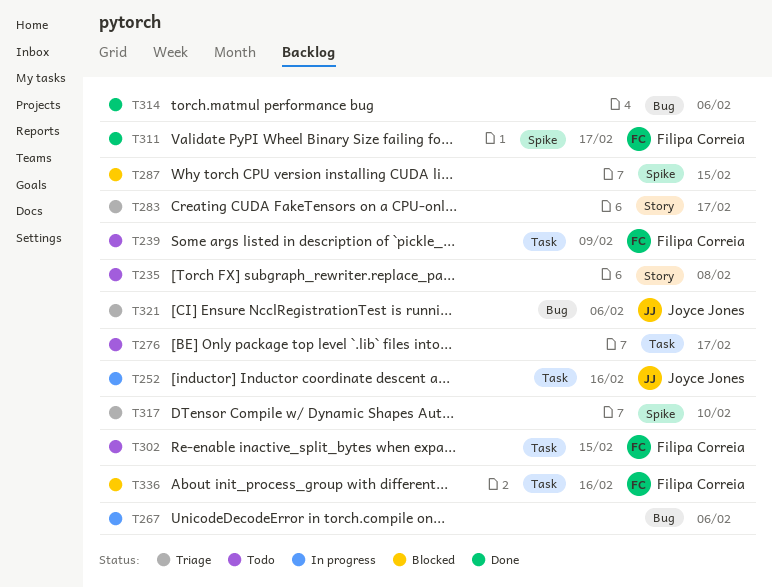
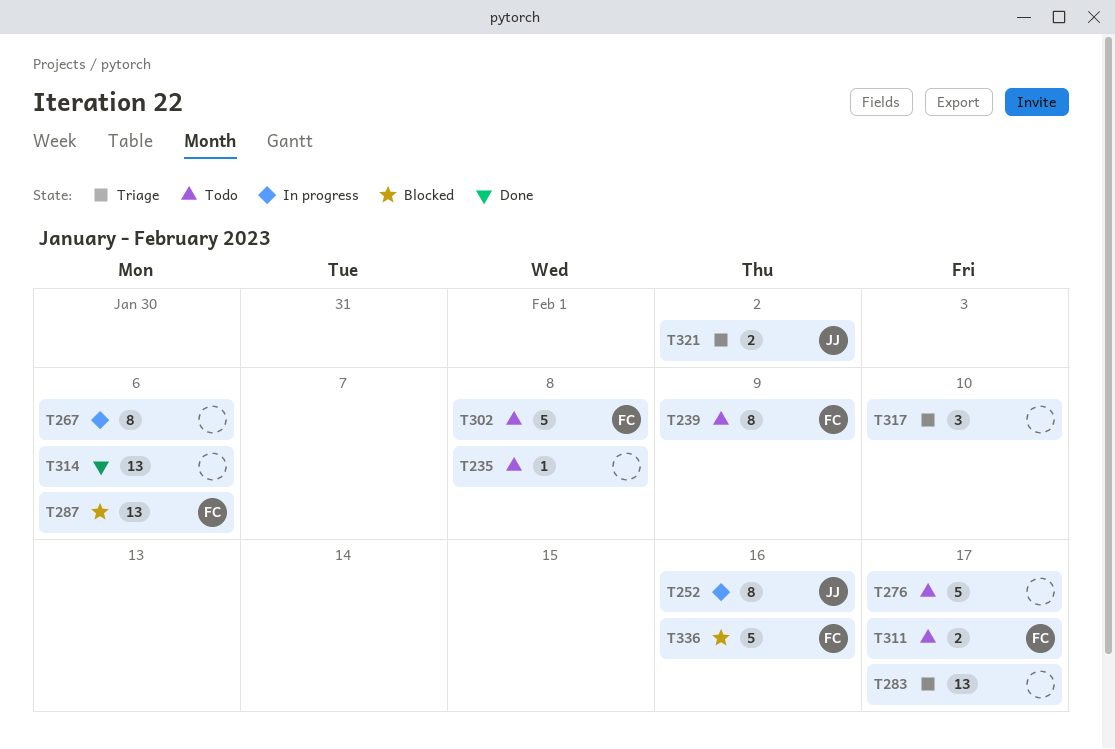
T287, owner: none -> Filipa Correia
T287, due: Feb 15 -> Feb 6
T302, due: Feb 15 -> Feb 8
T311, status: Done -> Todo
T321, due: Feb 6 -> Feb 2

